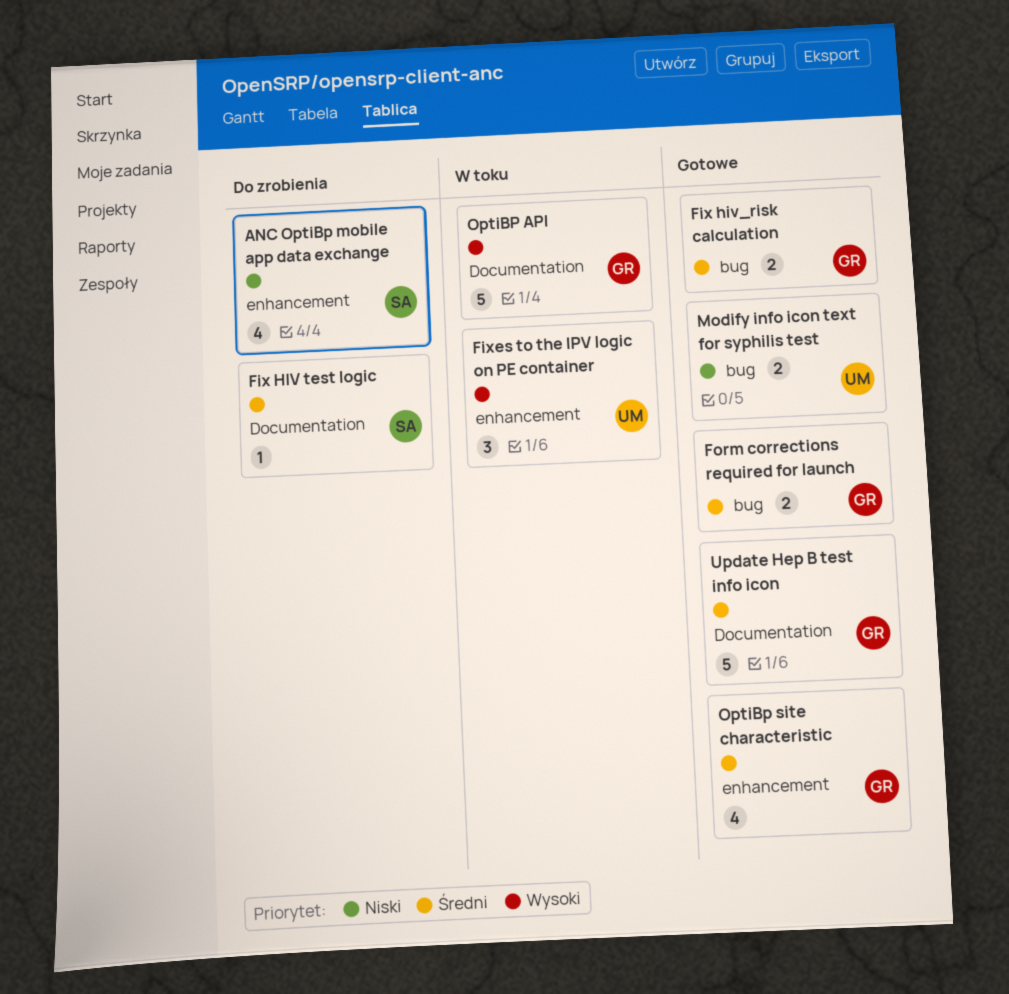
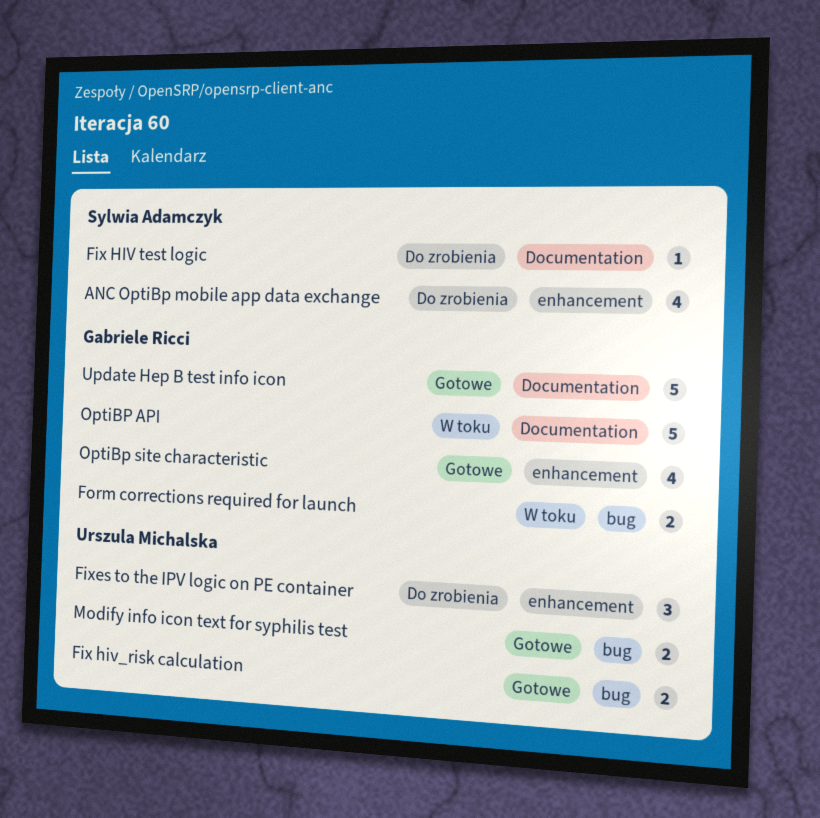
Fix hiv_risk calculation, owner: Gabriele Ricci -> Urszula Michalska
Fixes to the IPV logic on PE container, status: W toku -> Do zrobienia
Form corrections required for launch, status: Gotowe -> W toku

